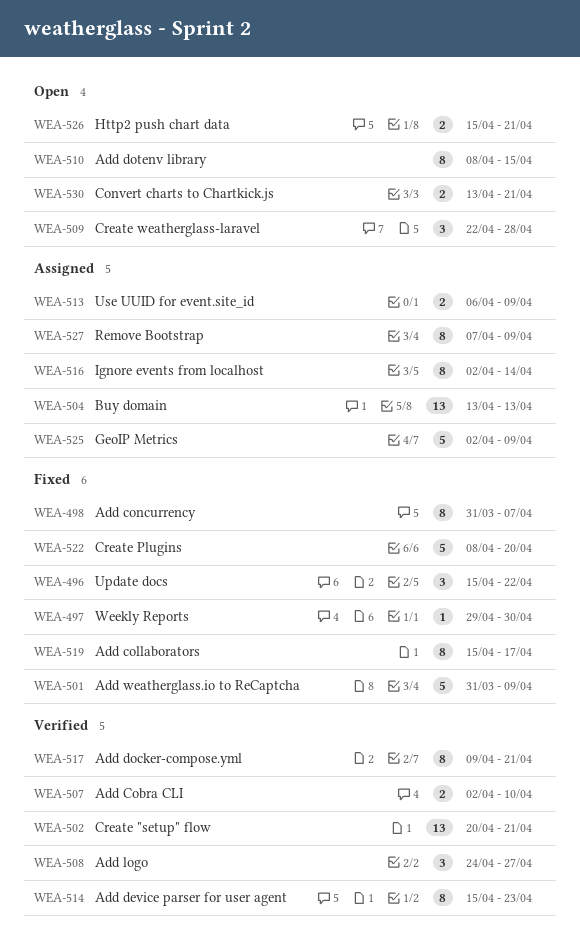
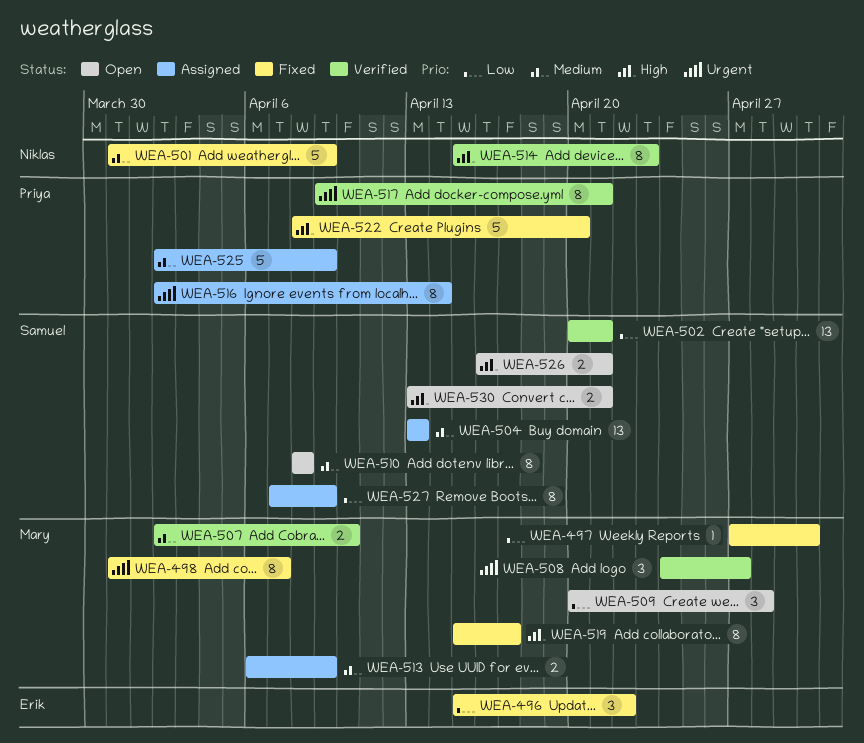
WEA-497, start: Apr 29 -> Apr 27
WEA-509, start: Apr 22 -> Apr 20
WEA-510, due: Apr 15 -> Apr 8
WEA-526, start: Apr 15 -> Apr 16

